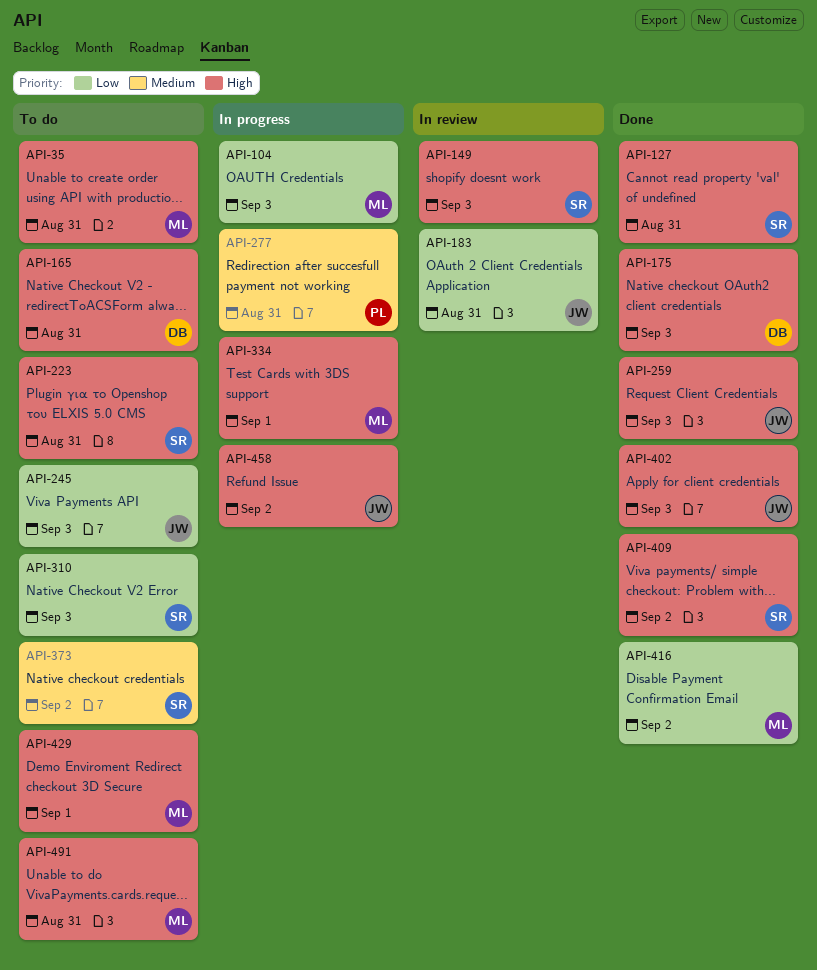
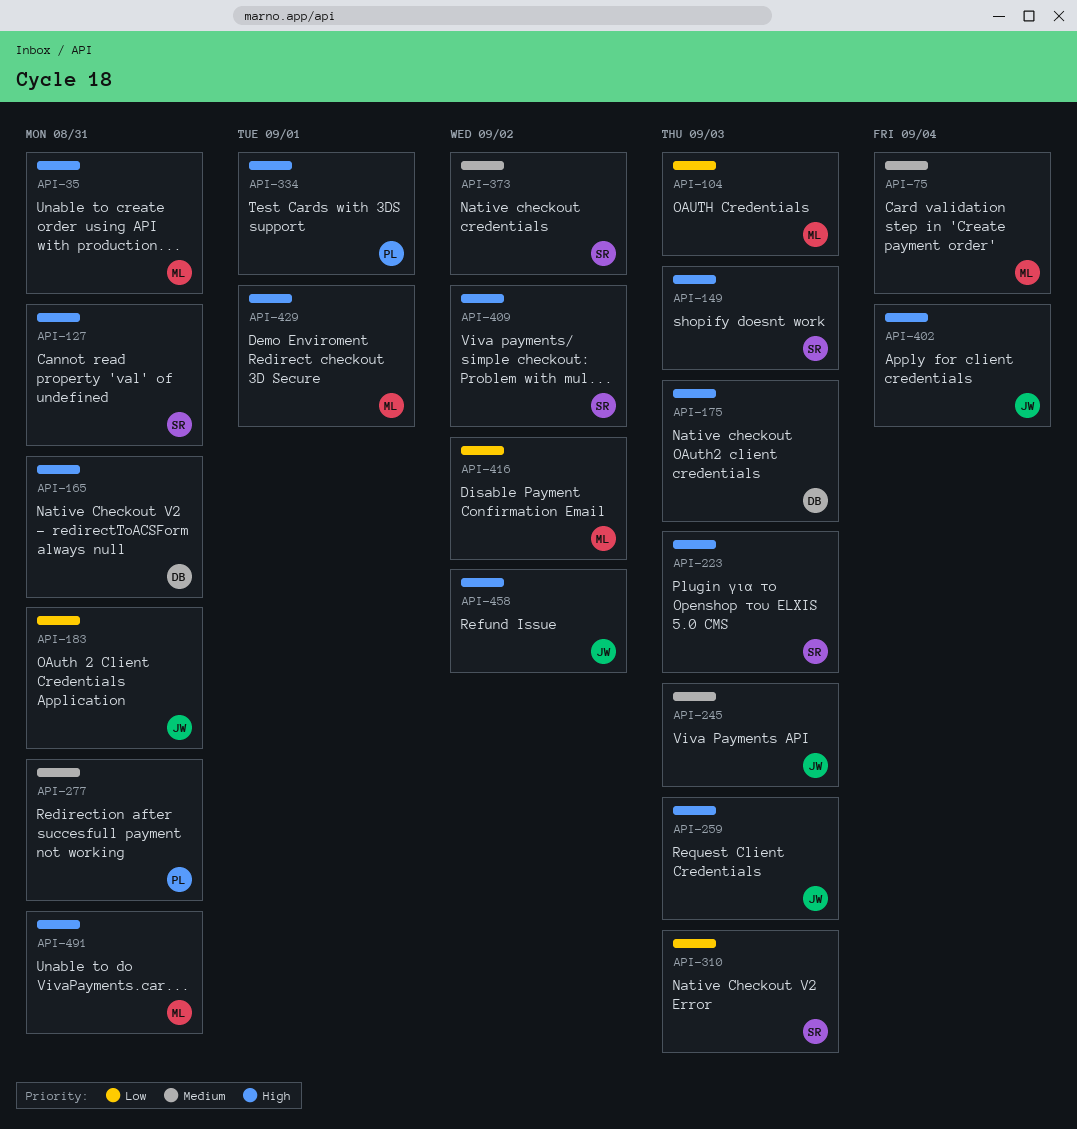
API-75: none -> present
API-223, due: Aug 31 -> Sep 3
API-245, priority: Low -> Medium
API-334, owner: ML -> PL
API-402, due: Sep 3 -> Sep 4

